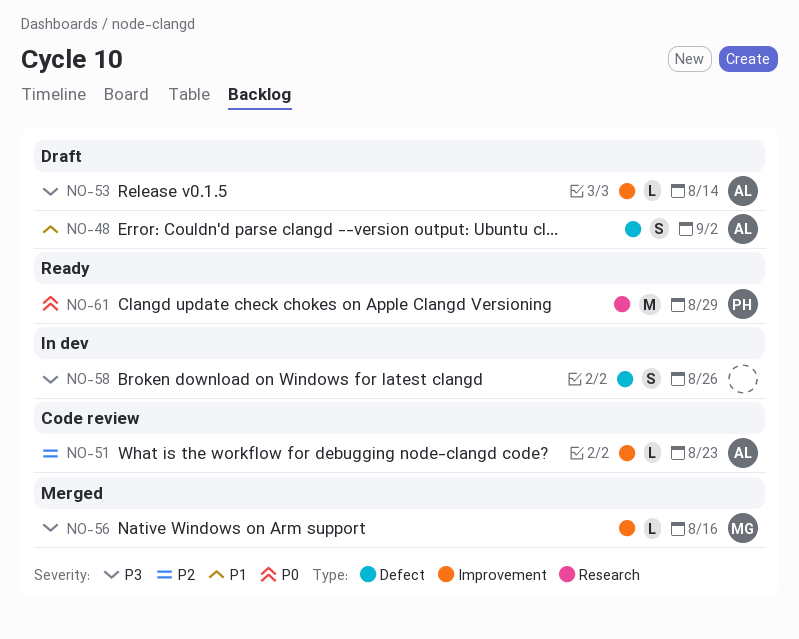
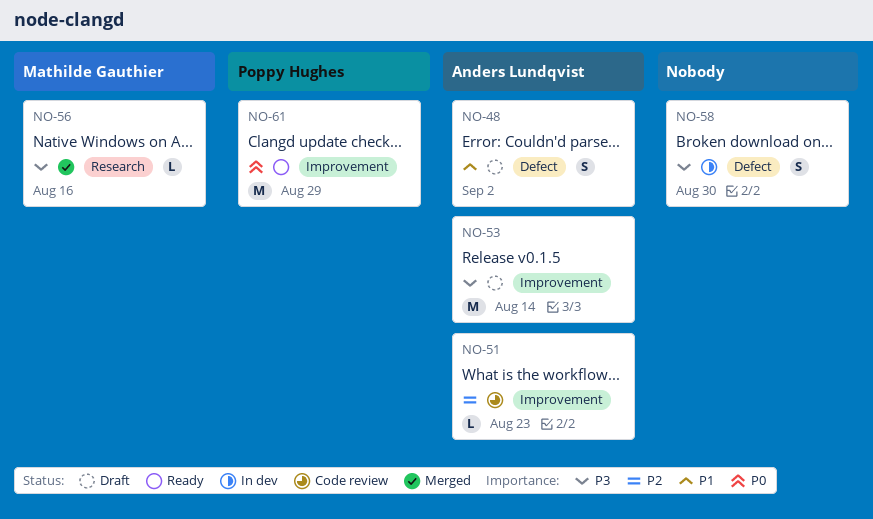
NO-53, estimate: L -> M
NO-56, label: Improvement -> Research
NO-58, due: Aug 26 -> Aug 30
NO-61, label: Research -> Improvement

